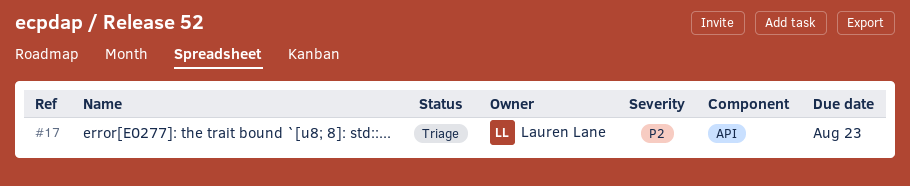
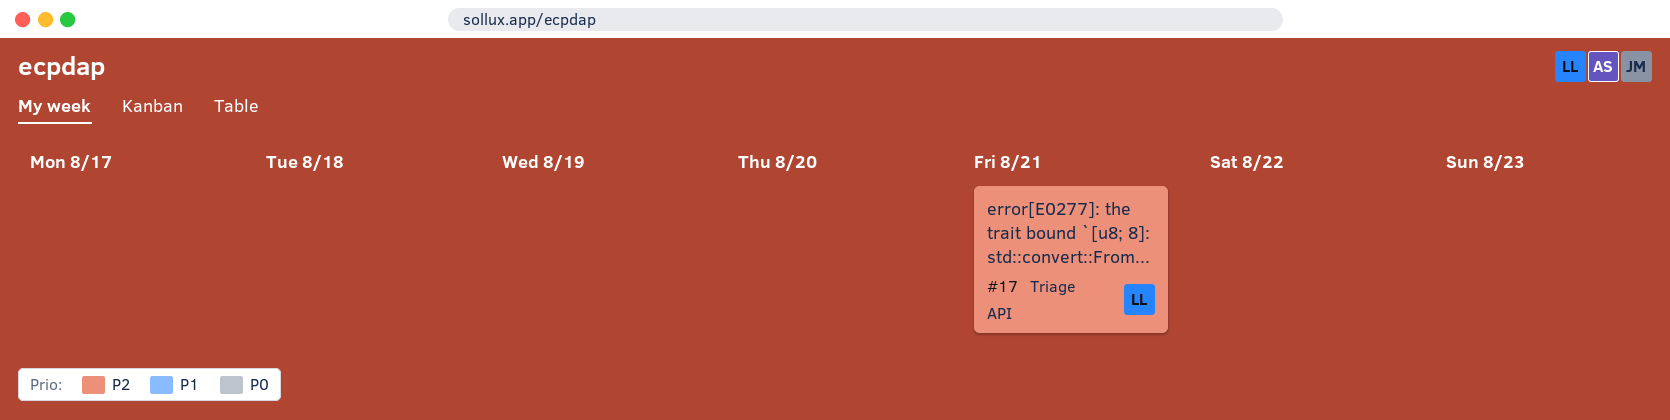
#17, due: Aug 23 -> Aug 21

